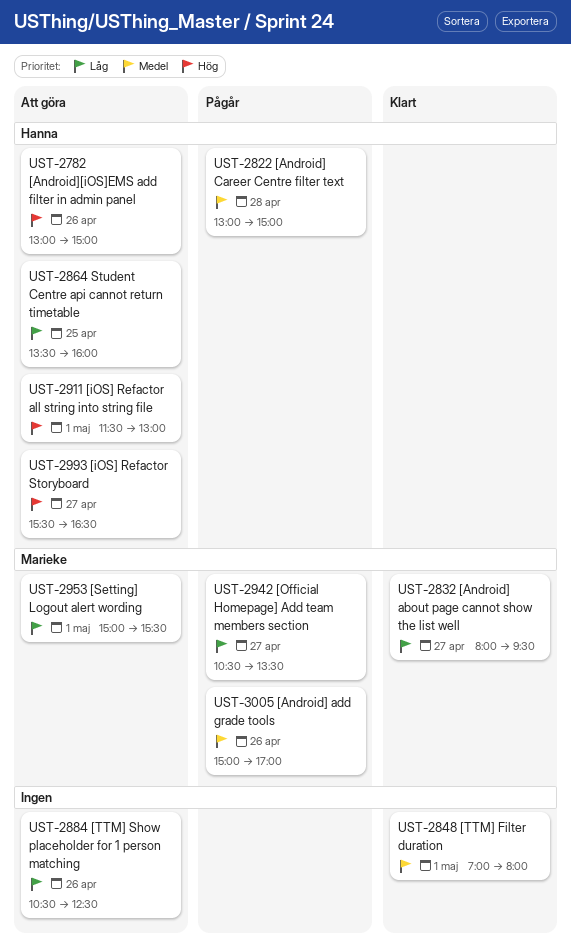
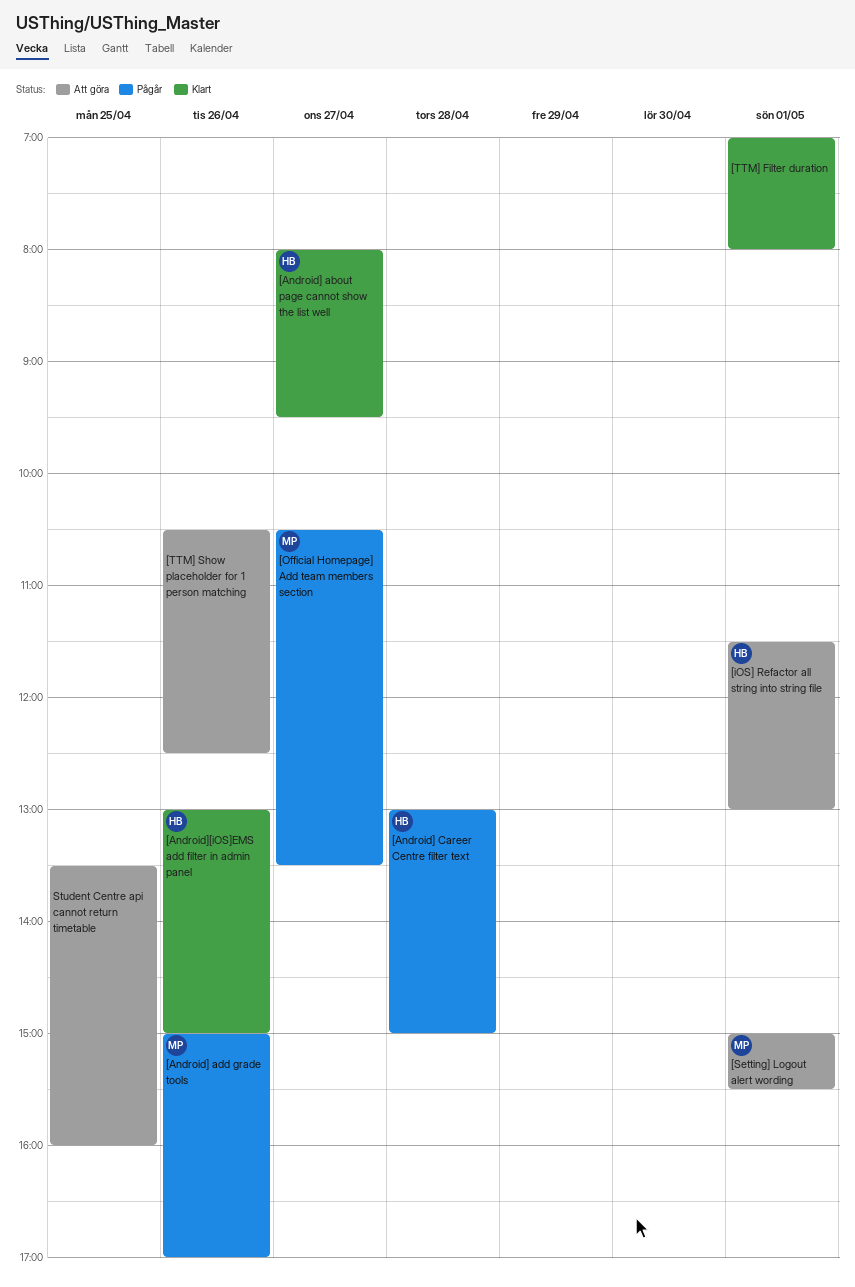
[Android] about page cannot show the list well, owner: Marieke -> Hanna
[Android][iOS]EMS add filter in admin panel, status: Att göra -> Klart
[iOS] Refactor Storyboard: present -> none
Student Centre api cannot return timetable, owner: Hanna -> none

